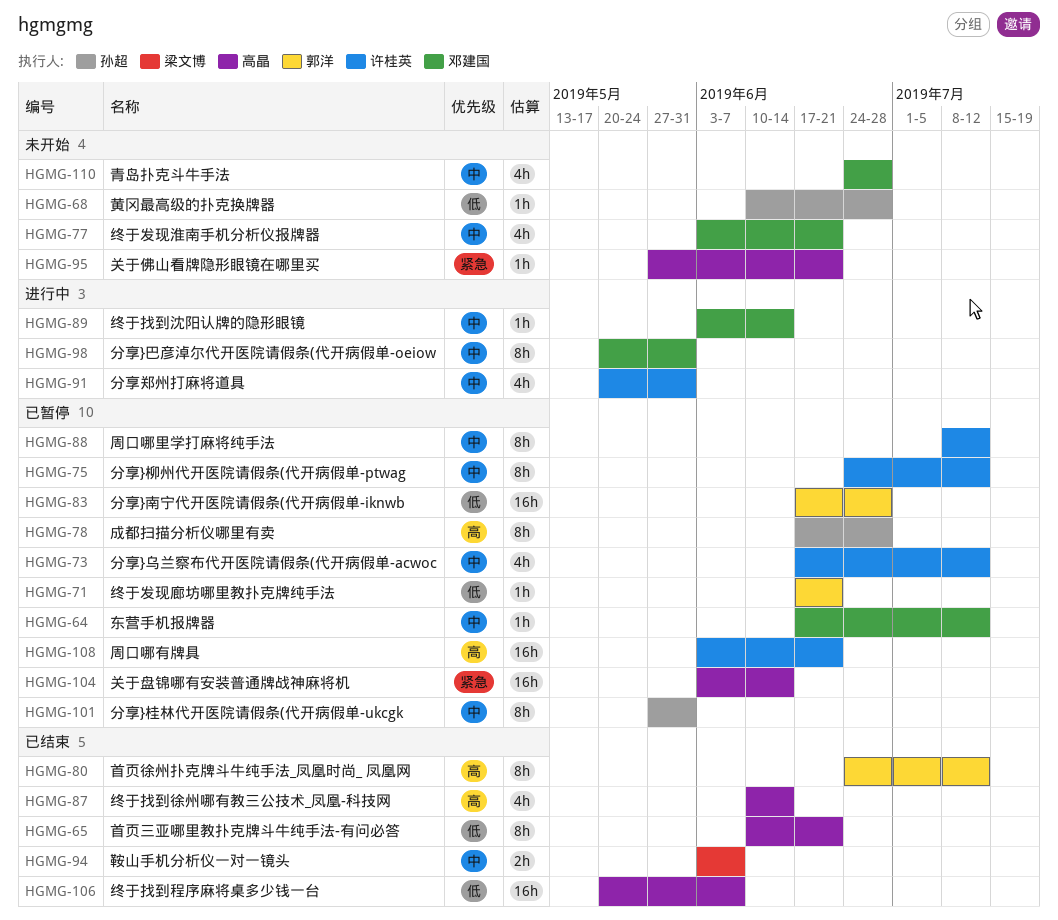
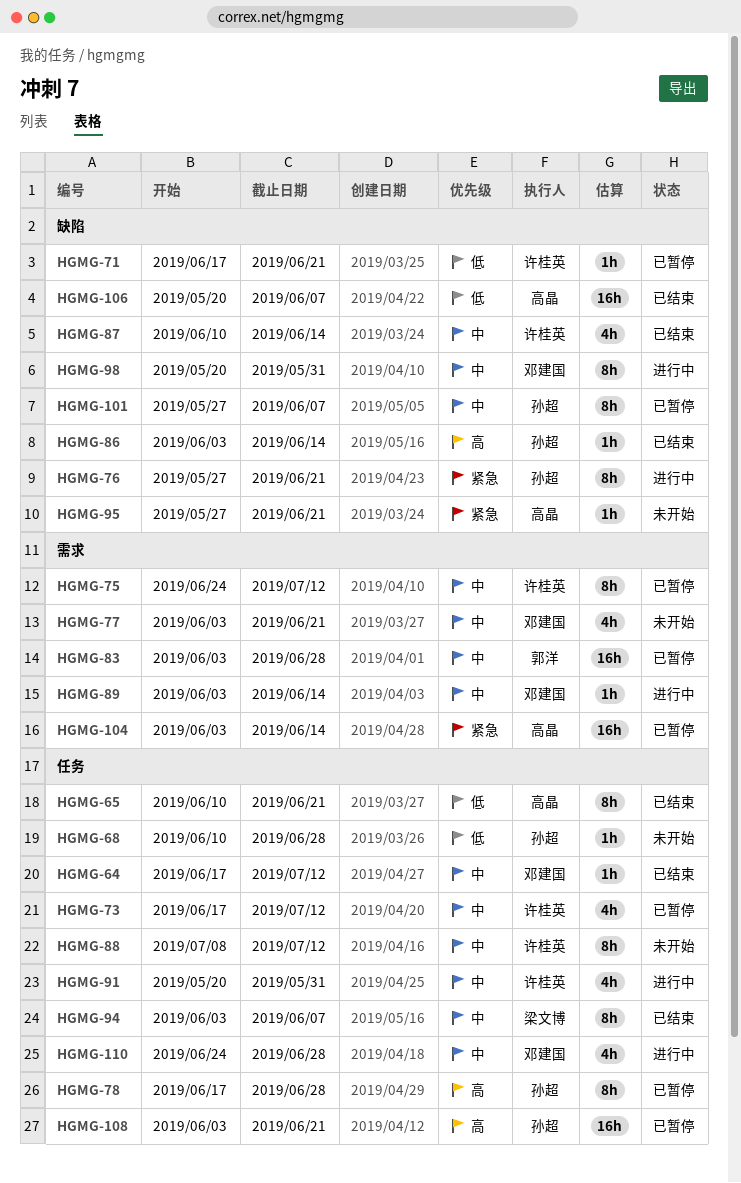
HGMG-64, status: 已暂停 -> 已结束
HGMG-71, owner: 郭洋 -> 许桂英
HGMG-76: none -> present
HGMG-80: present -> none
HGMG-83, priority: 低 -> 中
HGMG-83, start: Jun 17 -> Jun 3
HGMG-86: none -> present
HGMG-87, owner: 高晶 -> 许桂英
HGMG-87, priority: 高 -> 中
HGMG-88, status: 已暂停 -> 未开始
HGMG-94, estimate: 2h -> 8h
HGMG-101, due: May 31 -> Jun 7
HGMG-108, owner: 许桂英 -> 孙超
HGMG-110, status: 未开始 -> 进行中

